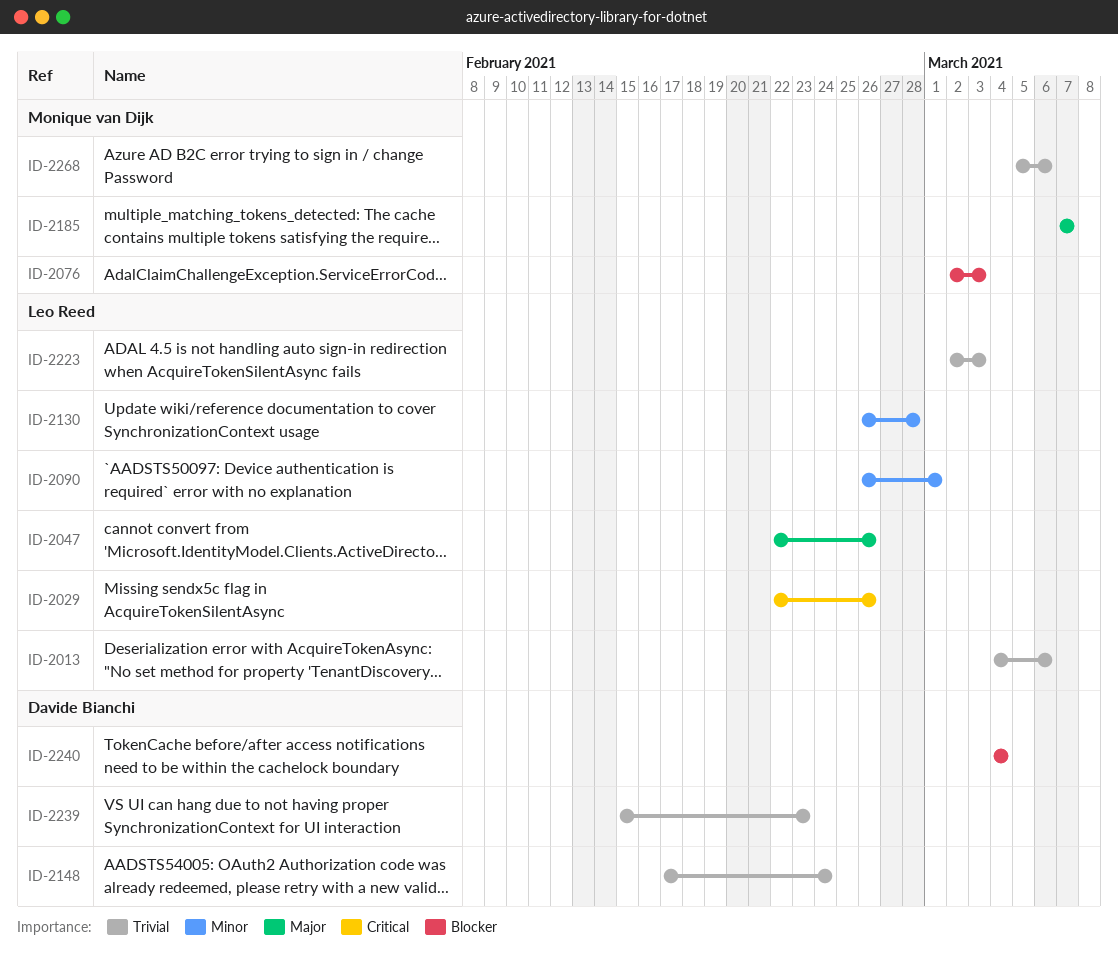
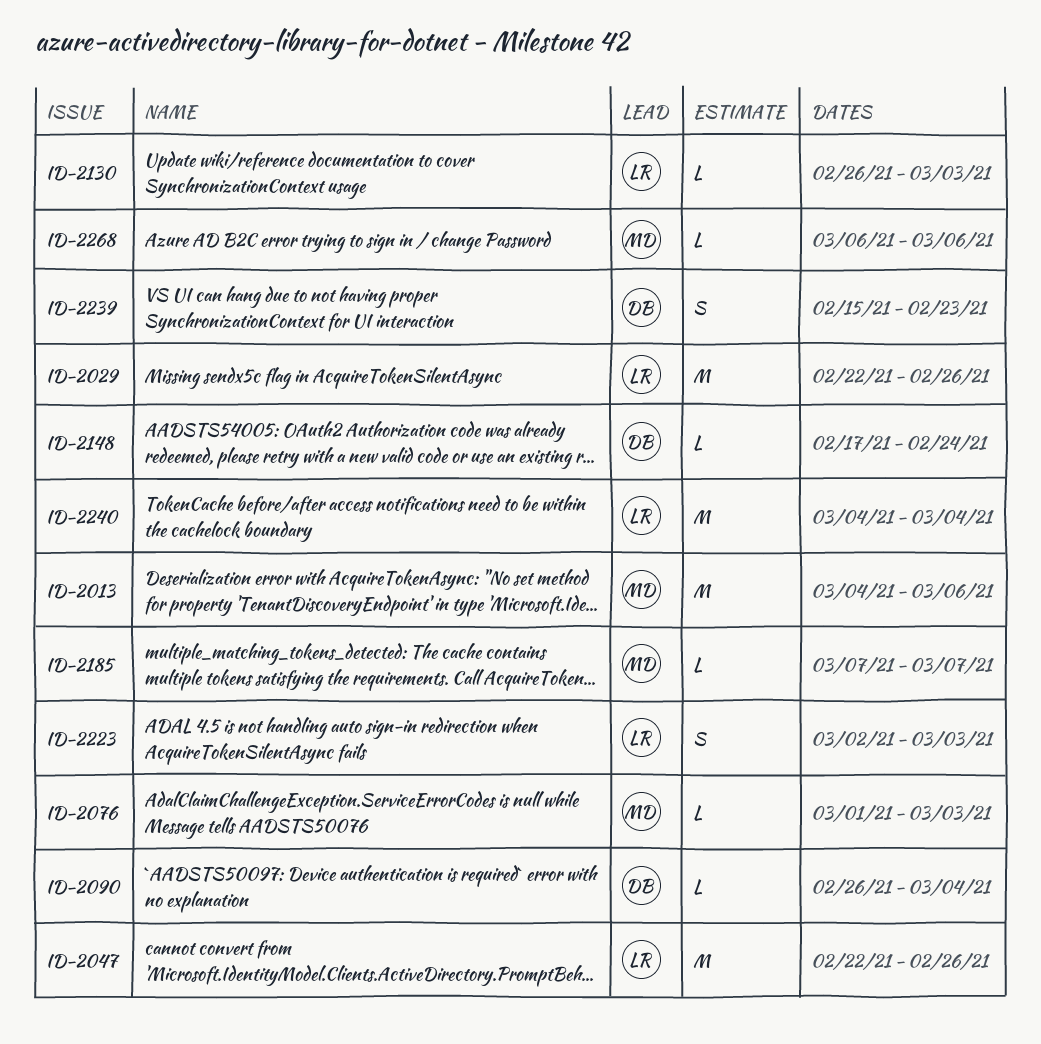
ID-2013, owner: Leo Reed -> Monique van Dijk
ID-2076, start: Mar 2 -> Mar 1
ID-2090, owner: Leo Reed -> Davide Bianchi
ID-2090, due: Mar 1 -> Mar 4
ID-2130, due: Feb 28 -> Mar 3
ID-2240, owner: Davide Bianchi -> Leo Reed
ID-2268, start: Mar 5 -> Mar 6

